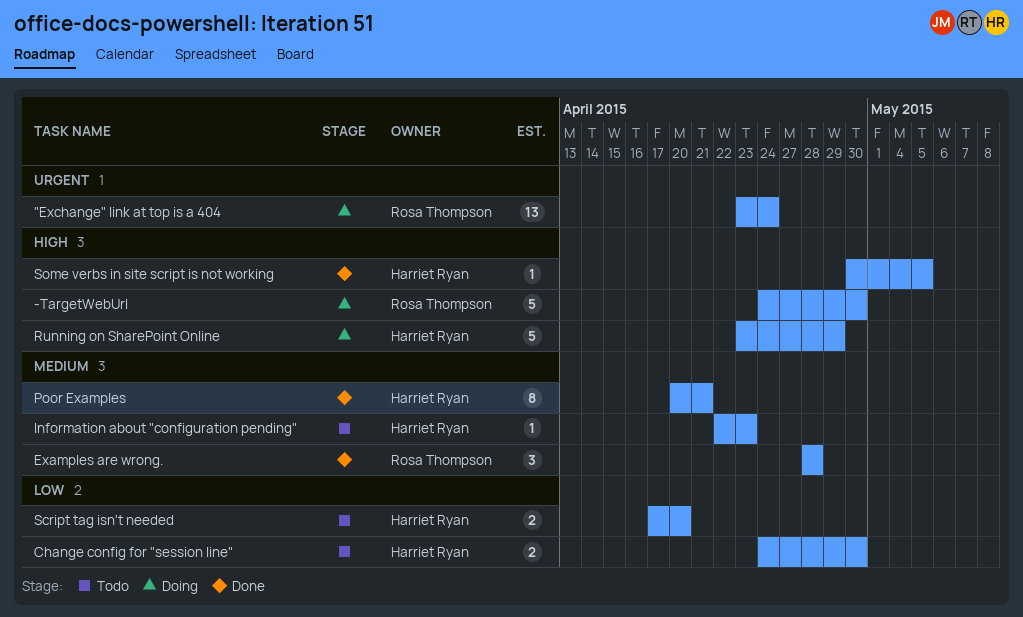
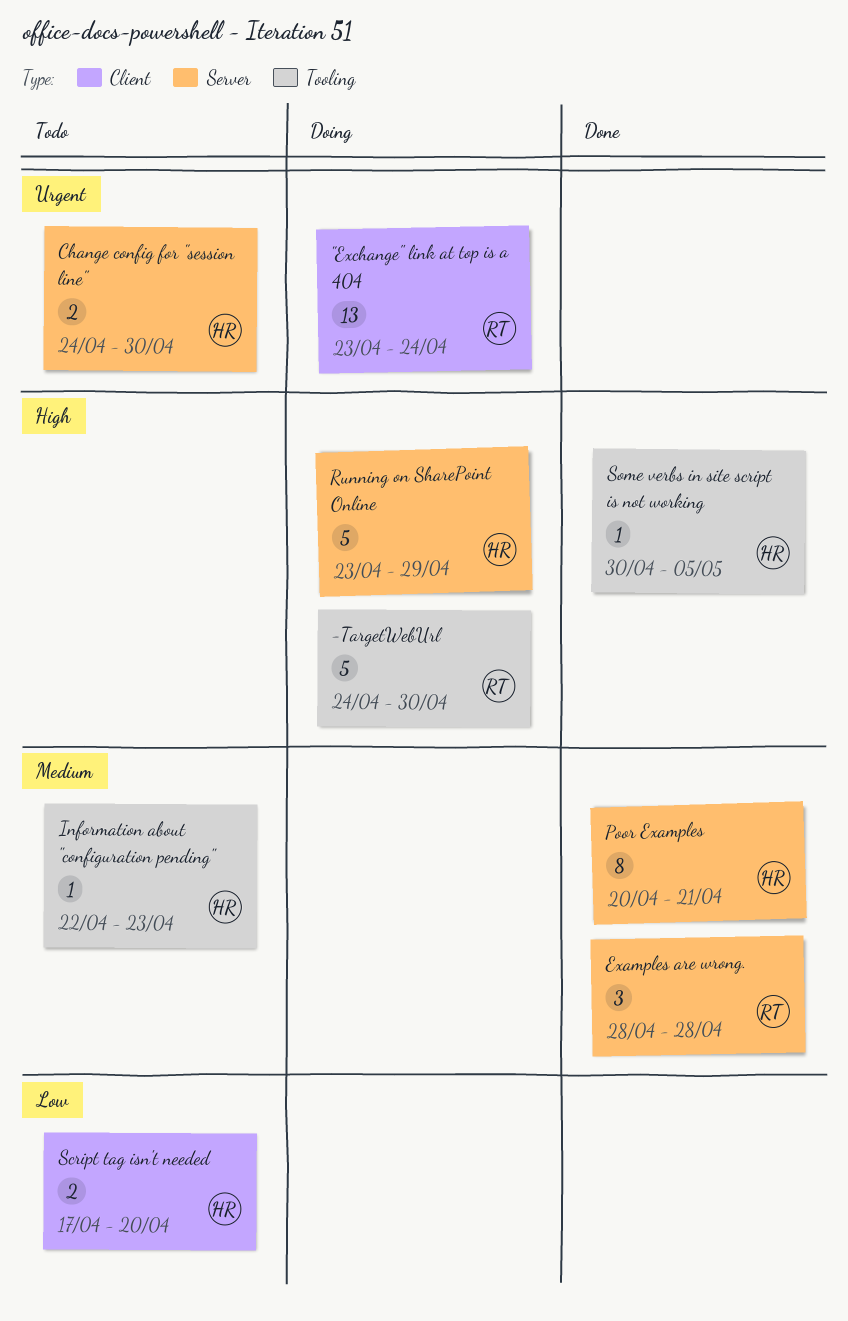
Change config for "session line", priority: Low -> Urgent

